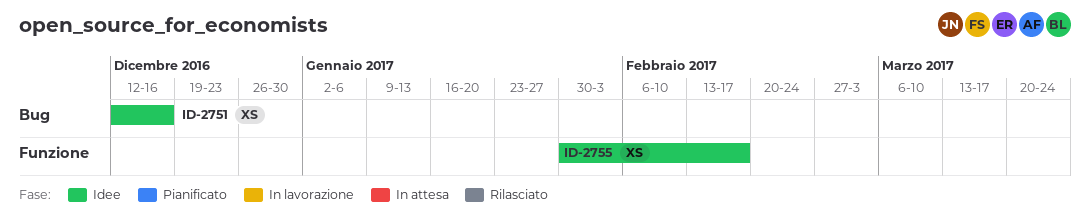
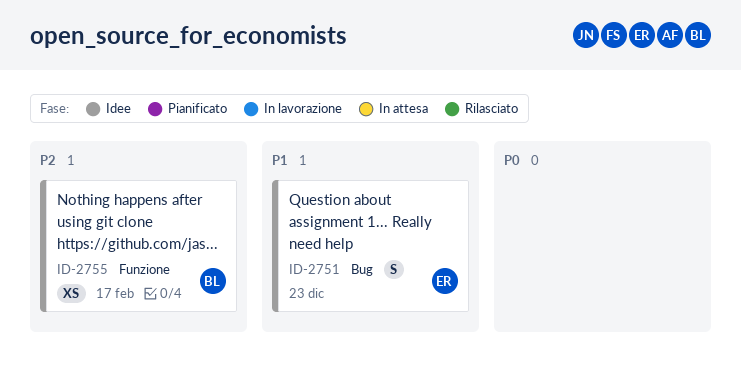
ID-2751, estimate: XS -> S
ID-2751, due: Dec 16 -> Dec 23

